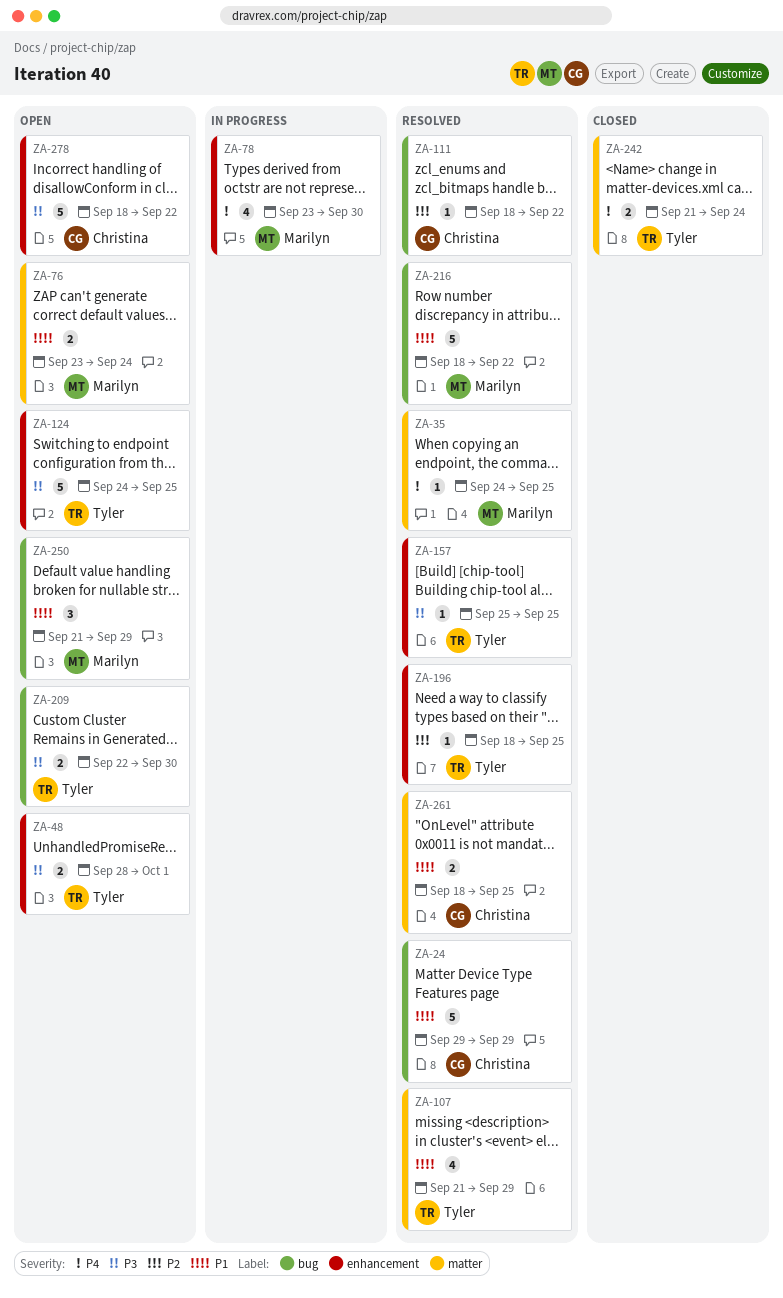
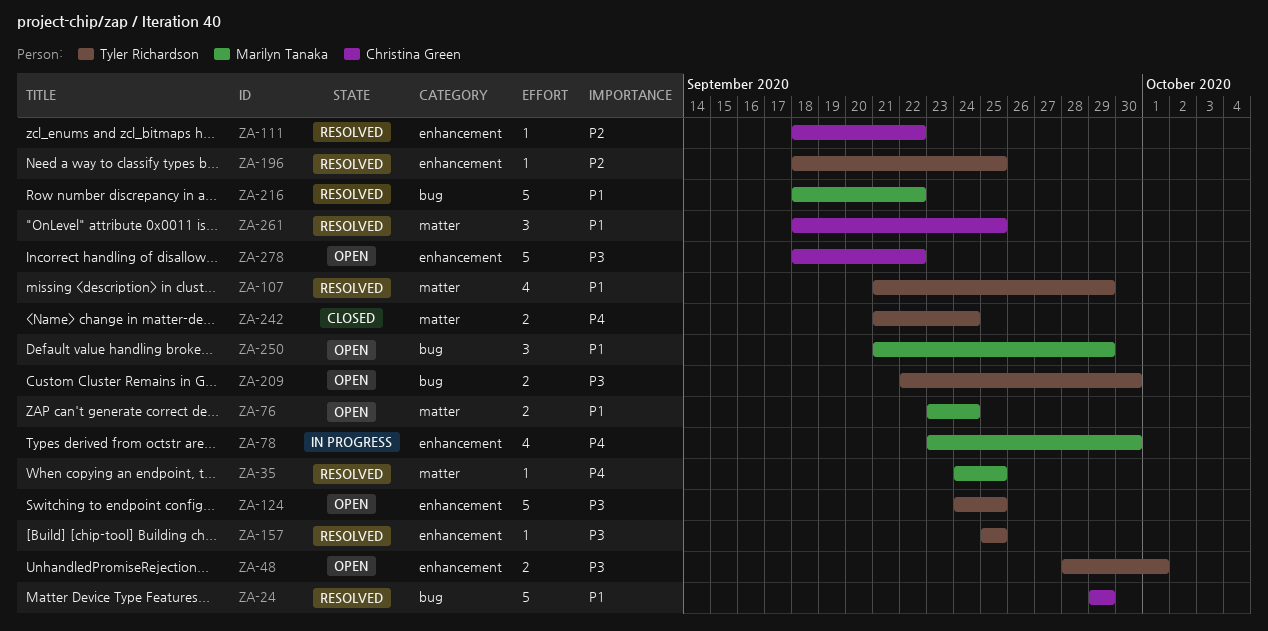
ZA-111, label: bug -> enhancement
ZA-261, estimate: 2 -> 3

